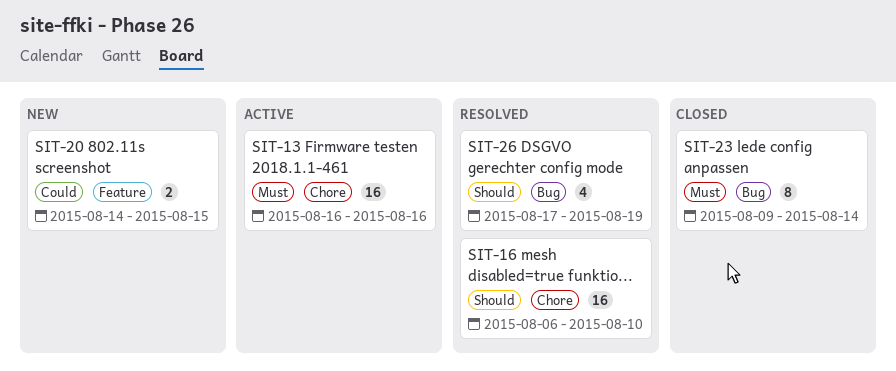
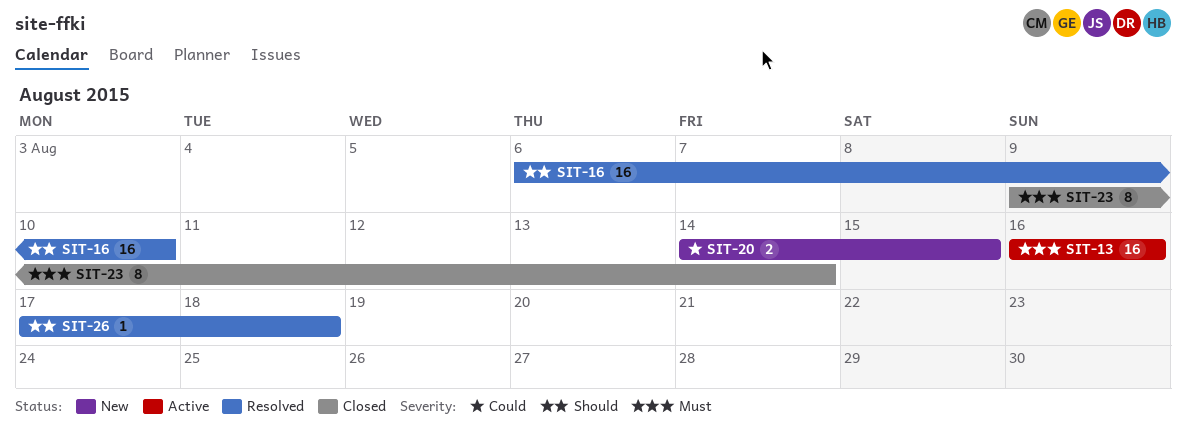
SIT-26, estimate: 4 -> 1
SIT-26, due: Aug 19 -> Aug 18

